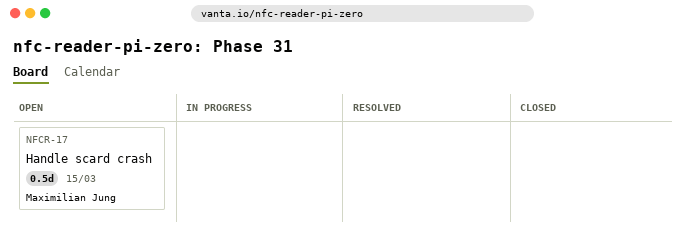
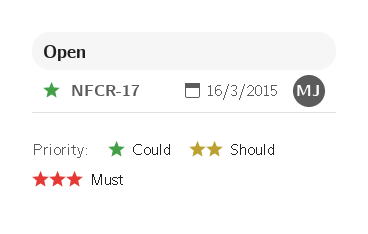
NFCR-17, due: Mar 15 -> Mar 16

